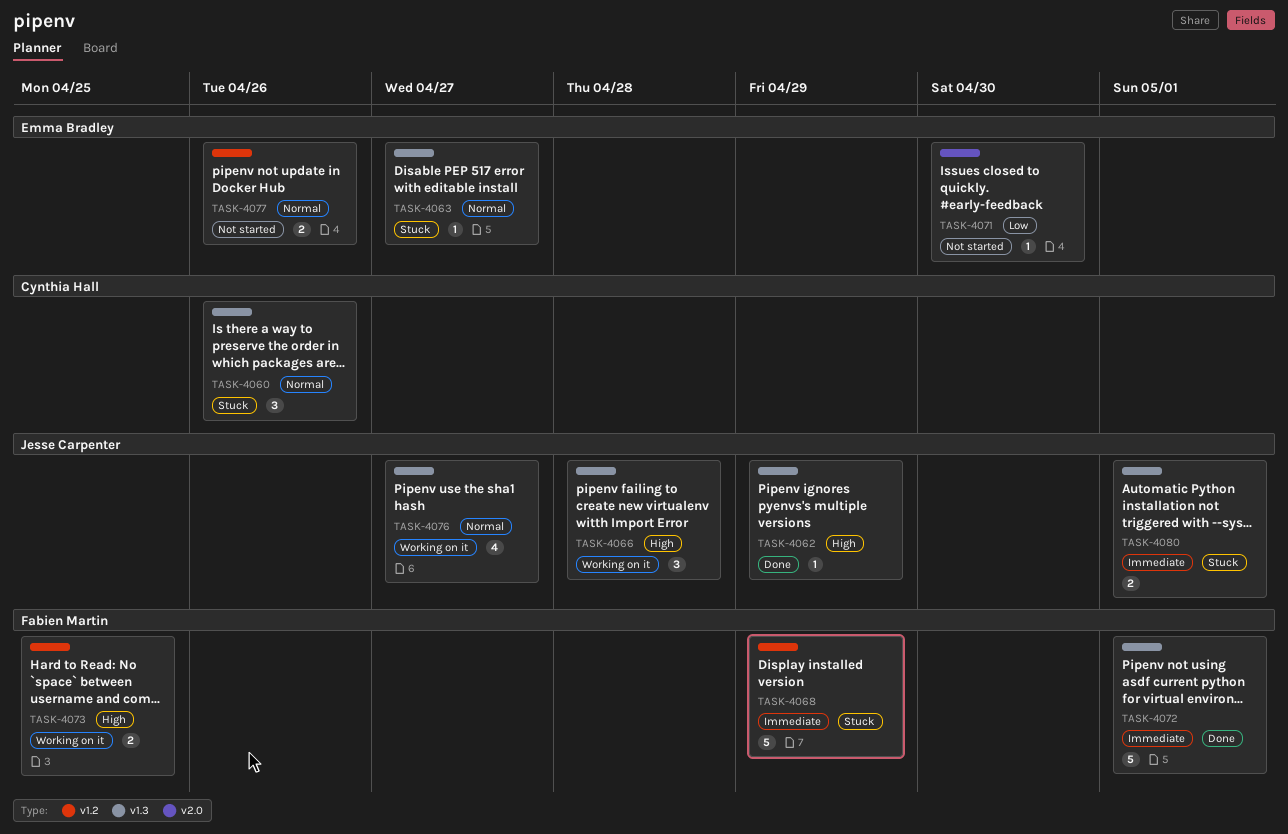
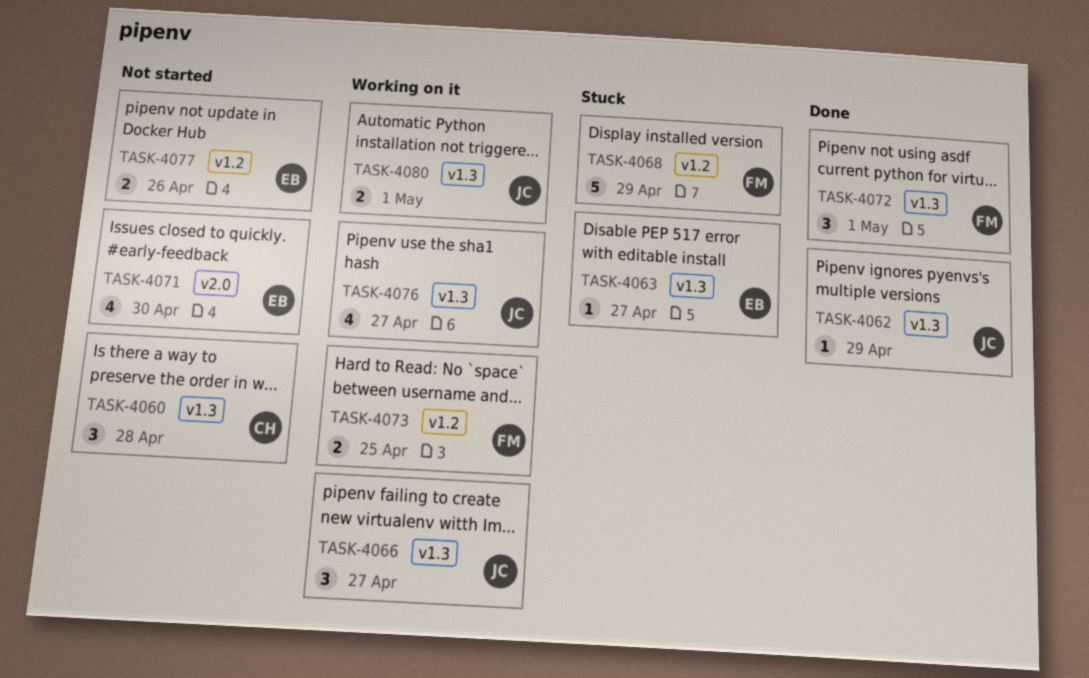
TASK-4060, status: Stuck -> Not started
TASK-4060, due: Apr 26 -> Apr 28
TASK-4066, due: Apr 28 -> Apr 27
TASK-4071, estimate: 1 -> 4
TASK-4072, estimate: 5 -> 3
TASK-4080, status: Stuck -> Working on it

